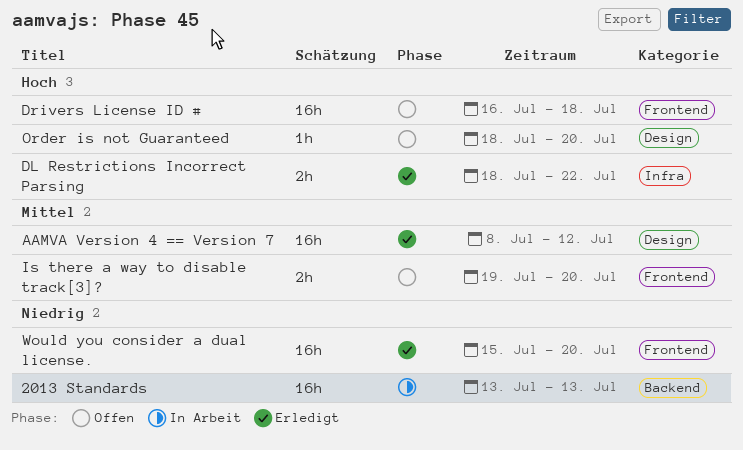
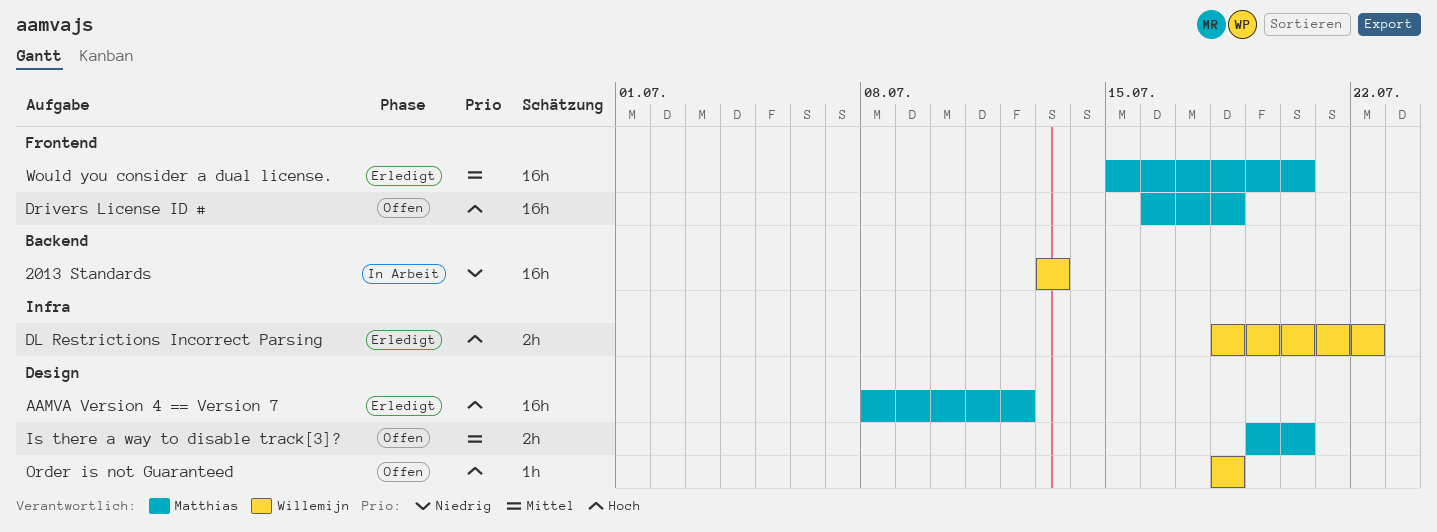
AAMVA Version 4 == Version 7, priority: Mittel -> Hoch
Is there a way to disable track[3]?, label: Frontend -> Design
Order is not Guaranteed, due: Jul 20 -> Jul 18
Would you consider a dual license., priority: Niedrig -> Mittel

